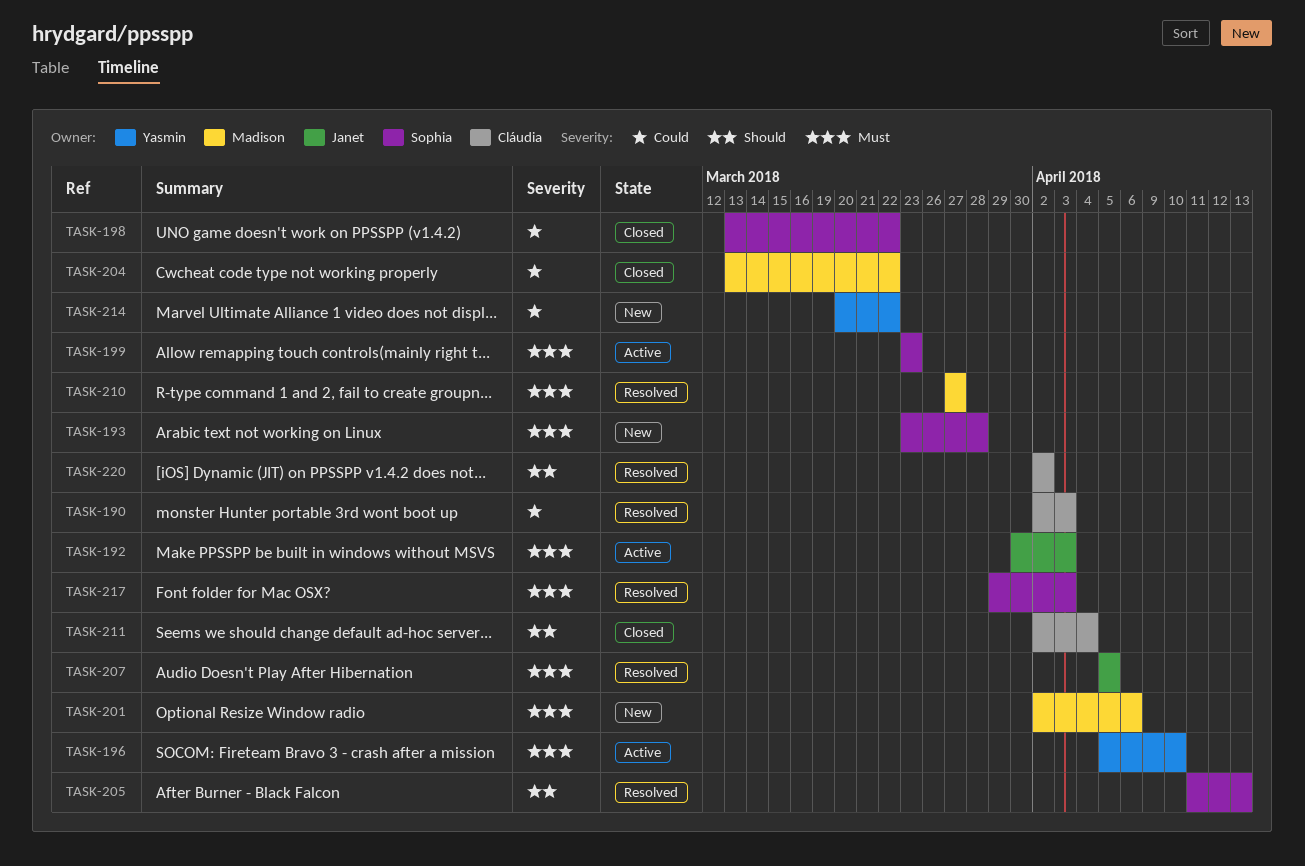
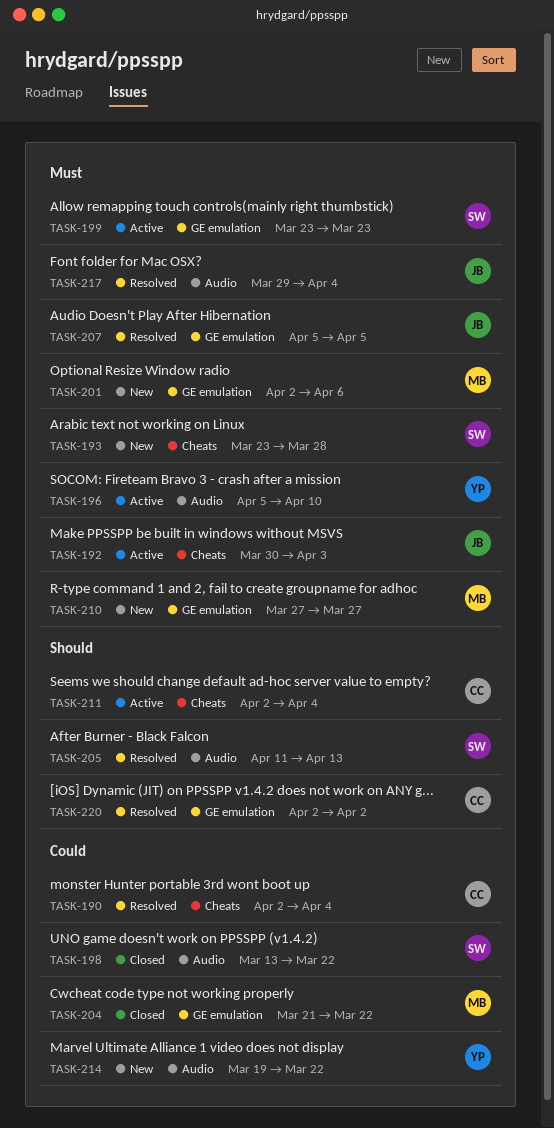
TASK-190, due: Apr 3 -> Apr 4
TASK-204, start: Mar 13 -> Mar 21
TASK-210, status: Resolved -> New
TASK-211, status: Closed -> Active
TASK-214, start: Mar 20 -> Mar 19
TASK-217, owner: Sophia -> Janet
TASK-217, due: Apr 3 -> Apr 4

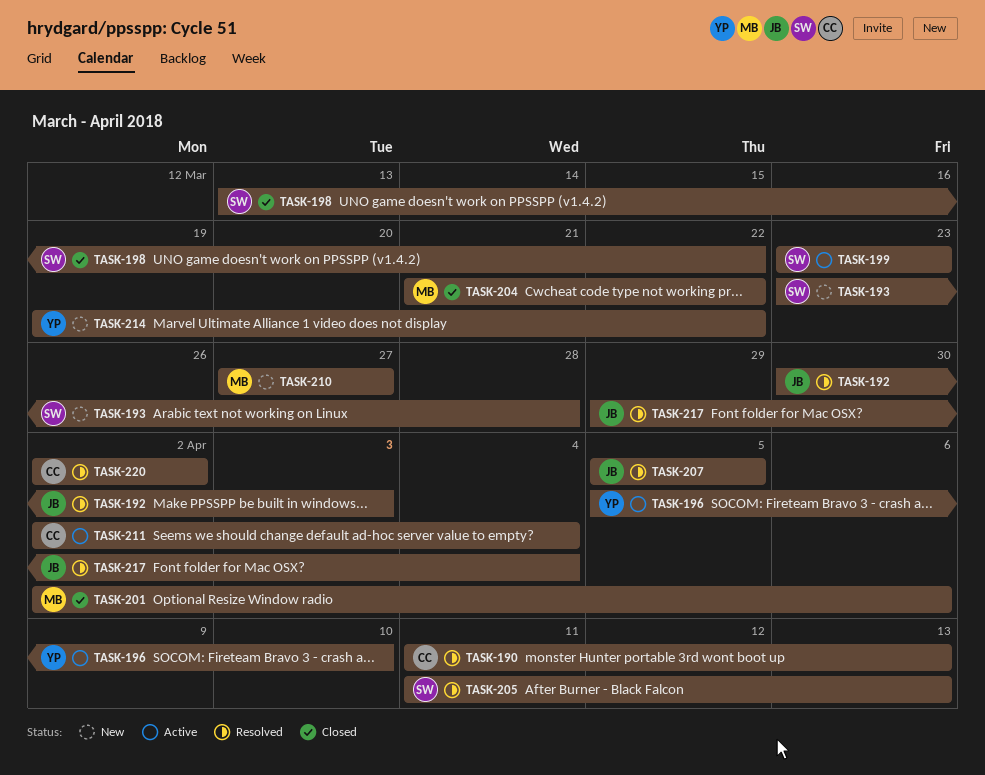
TASK-190, start: Apr 2 -> Apr 11
TASK-190, due: Apr 4 -> Apr 13
TASK-192, status: Active -> Resolved
TASK-201, status: New -> Closed

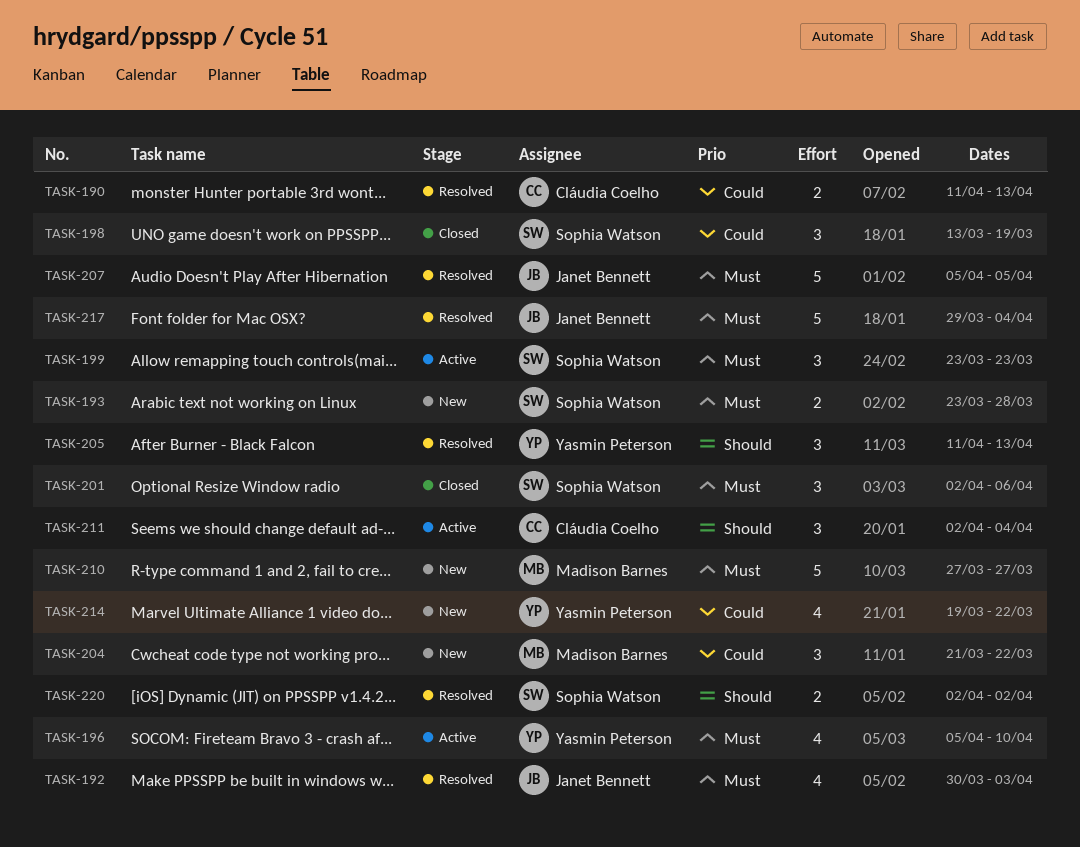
TASK-198, due: Mar 22 -> Mar 19
TASK-201, owner: Madison Barnes -> Sophia Watson
TASK-204, status: Closed -> New
TASK-205, owner: Sophia Watson -> Yasmin Peterson
TASK-220, owner: Cláudia Coelho -> Sophia Watson

